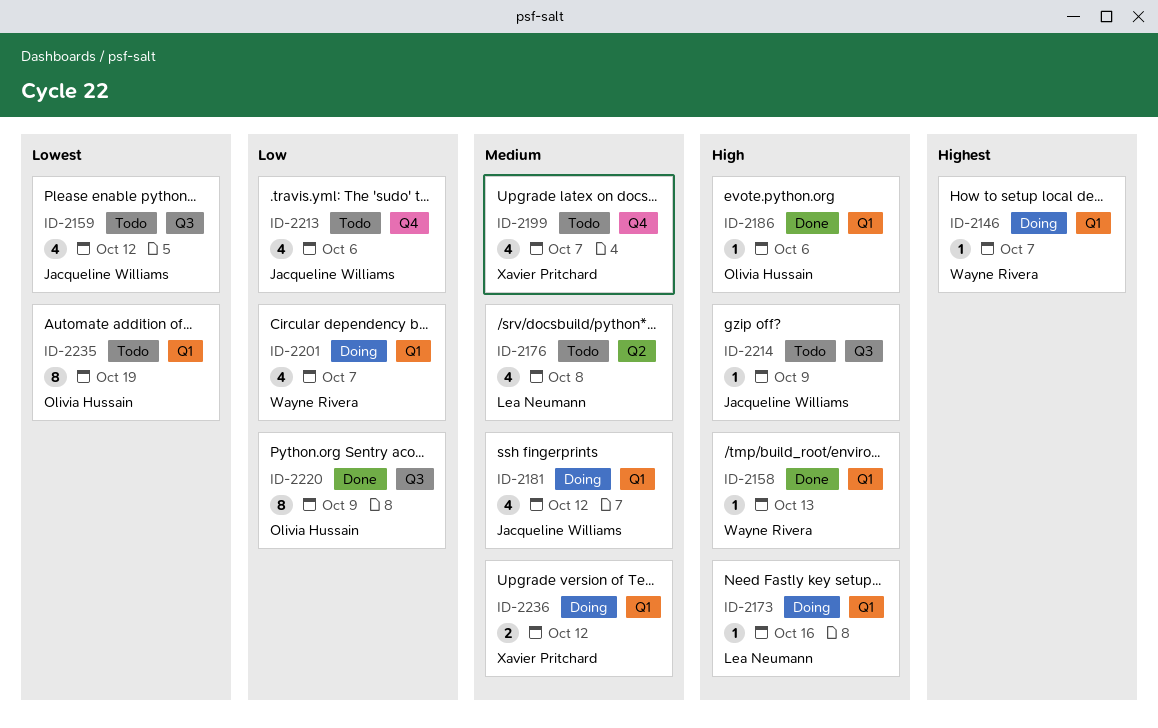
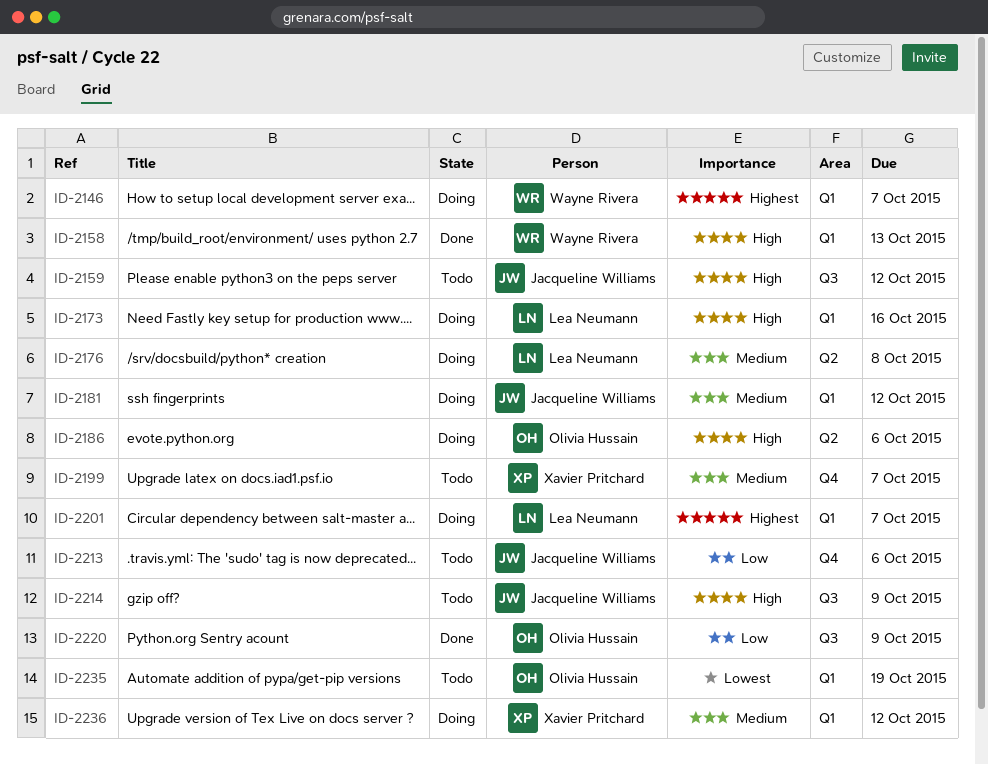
ID-2159, priority: Lowest -> High
ID-2176, status: Todo -> Doing
ID-2186, status: Done -> Doing
ID-2186, label: Q1 -> Q2
ID-2201, owner: Wayne Rivera -> Lea Neumann
ID-2201, priority: Low -> Highest

